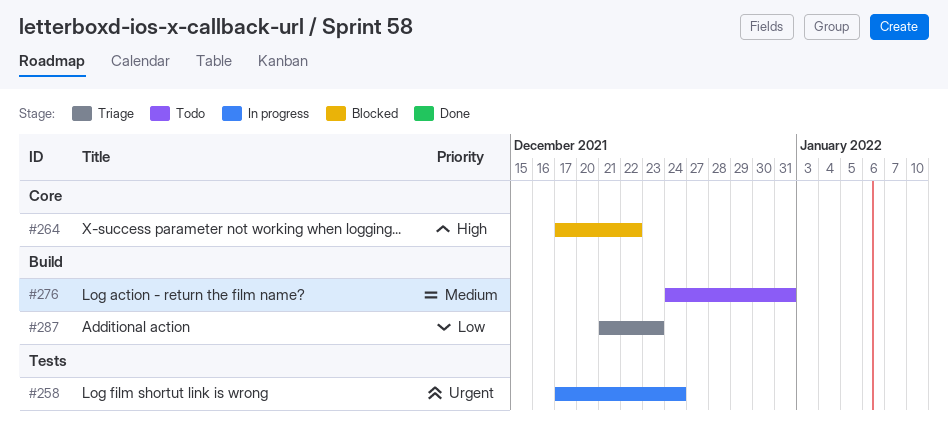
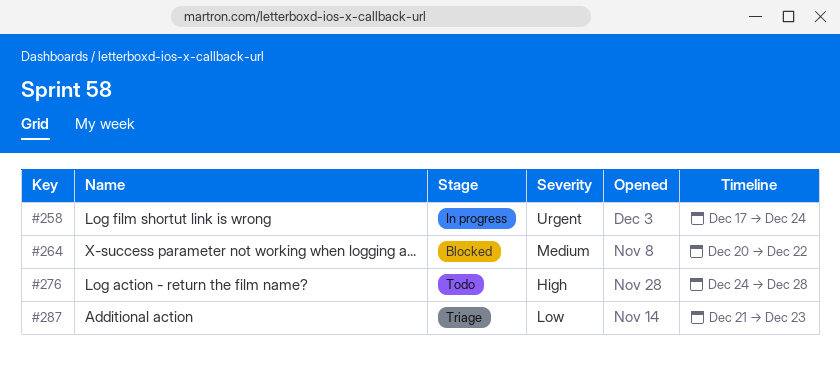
#264, priority: High -> Medium
#264, start: Dec 17 -> Dec 20
#276, priority: Medium -> High
#276, due: Dec 31 -> Dec 28

